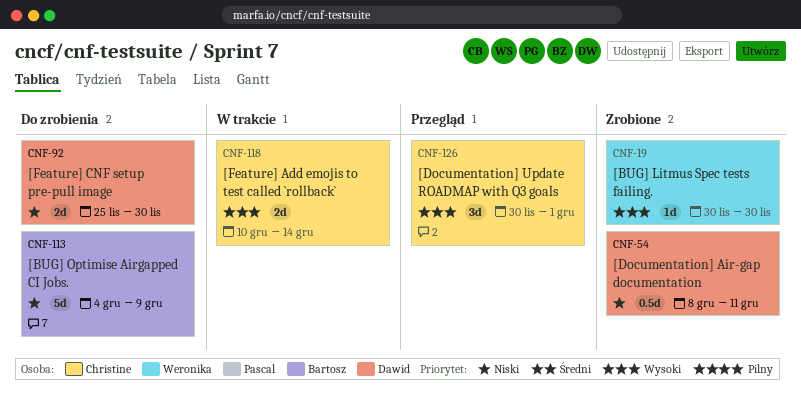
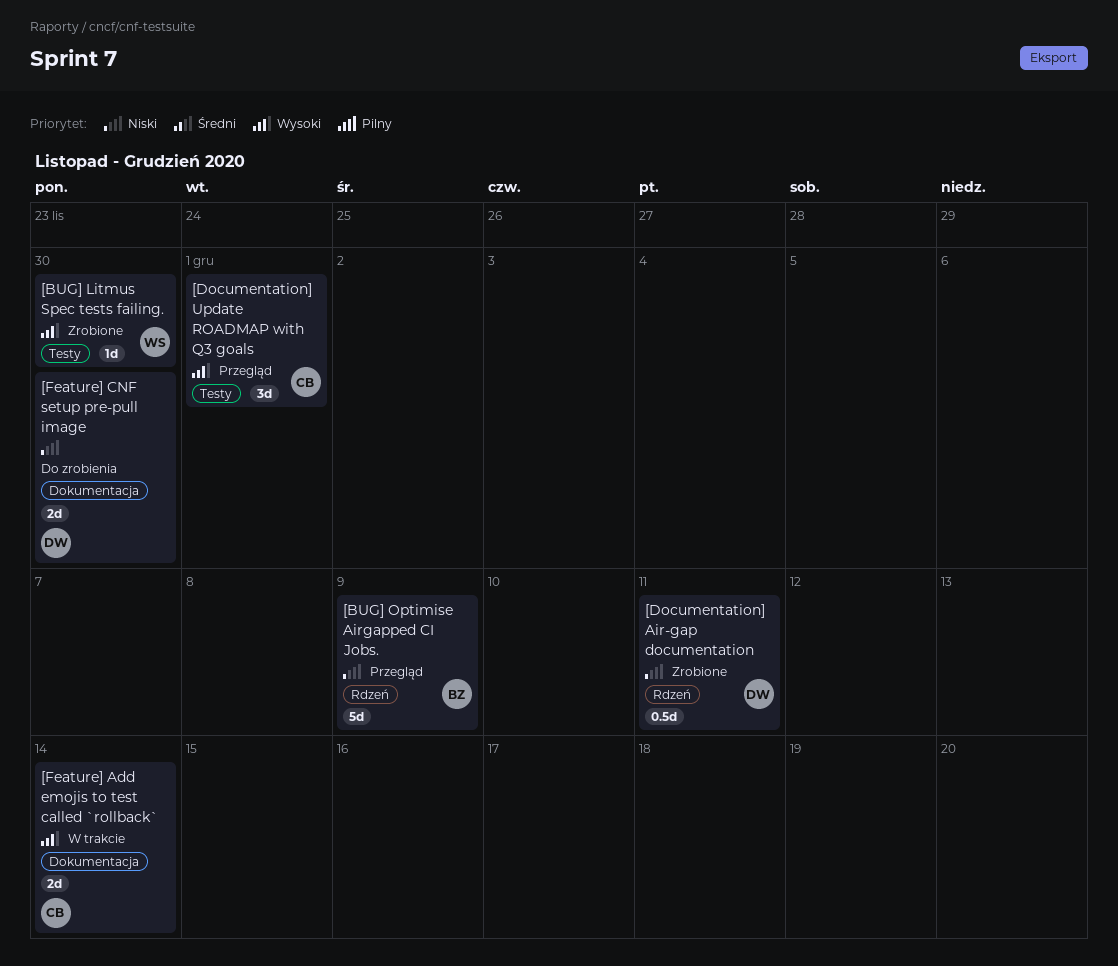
[BUG] Optimise Airgapped CI Jobs., status: Do zrobienia -> Przegląd

